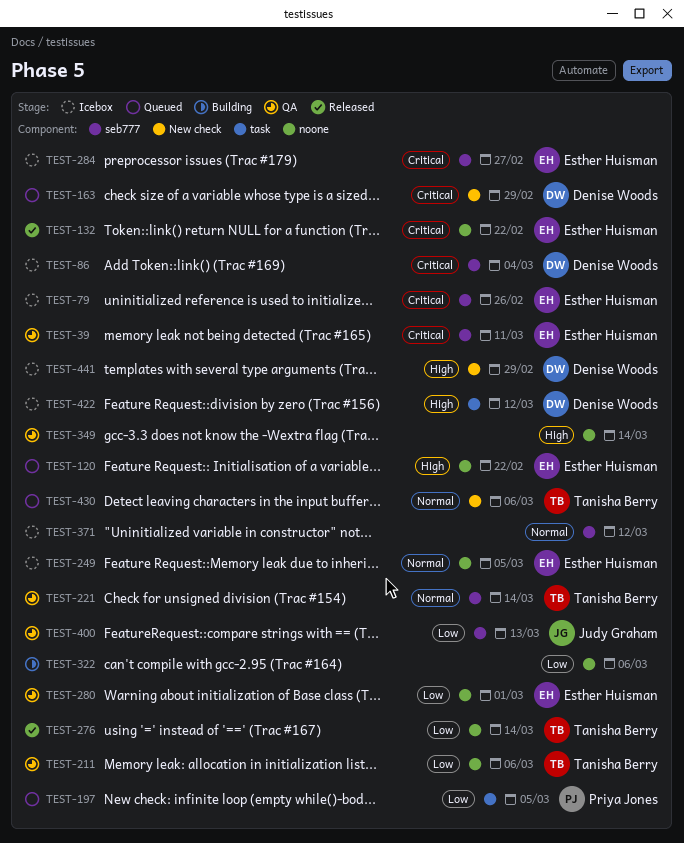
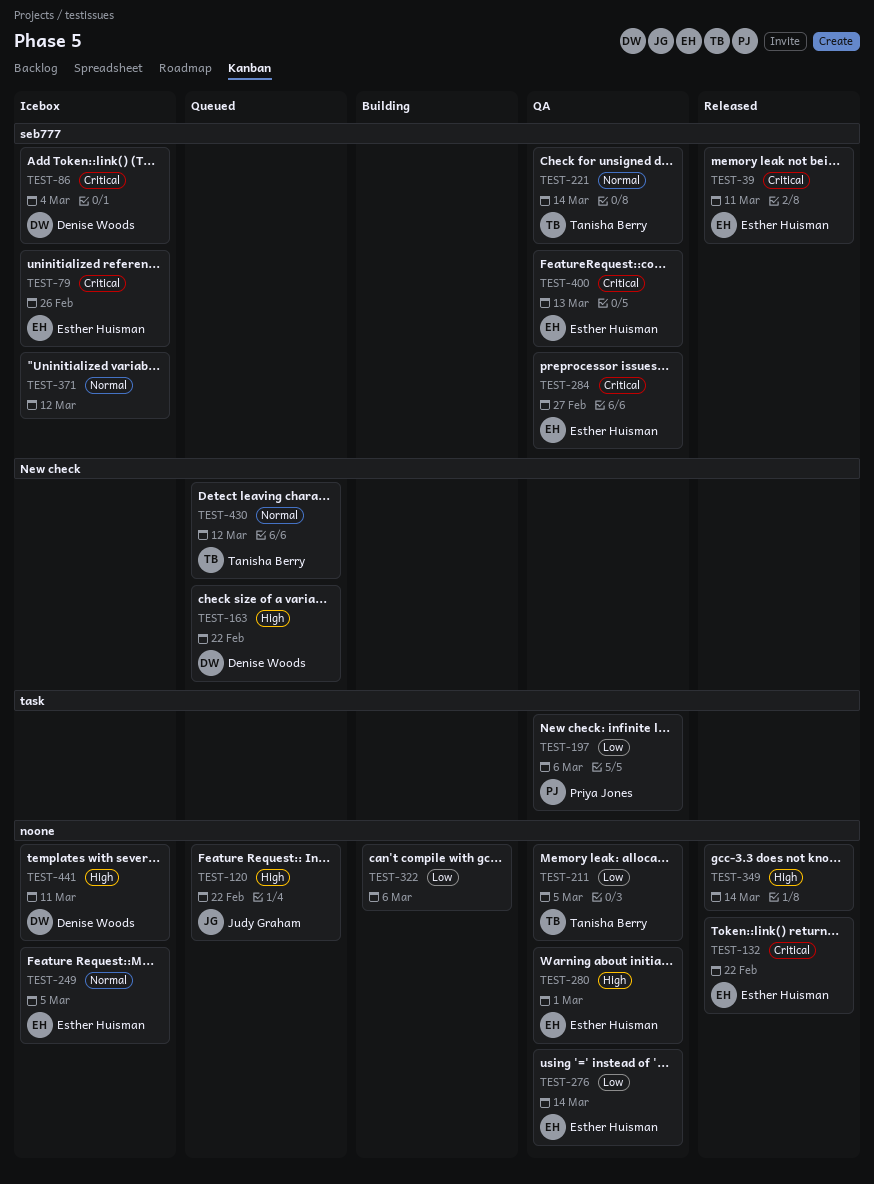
TEST-39, status: QA -> Released
TEST-120, owner: Esther Huisman -> Judy Graham
TEST-163, priority: Critical -> High
TEST-163, due: Feb 29 -> Feb 22
TEST-197, status: Queued -> QA
TEST-197, due: Mar 5 -> Mar 6
TEST-211, due: Mar 6 -> Mar 5
TEST-276, status: Released -> QA
TEST-276, owner: Tanisha Berry -> Esther Huisman
TEST-280, priority: Low -> High
TEST-284, status: Icebox -> QA
TEST-349, status: QA -> Released
TEST-400, owner: Judy Graham -> Esther Huisman
TEST-400, priority: Low -> Critical
TEST-422: present -> none
TEST-430, due: Mar 6 -> Mar 12
TEST-441, label: New check -> noone
TEST-441, due: Feb 29 -> Mar 11

